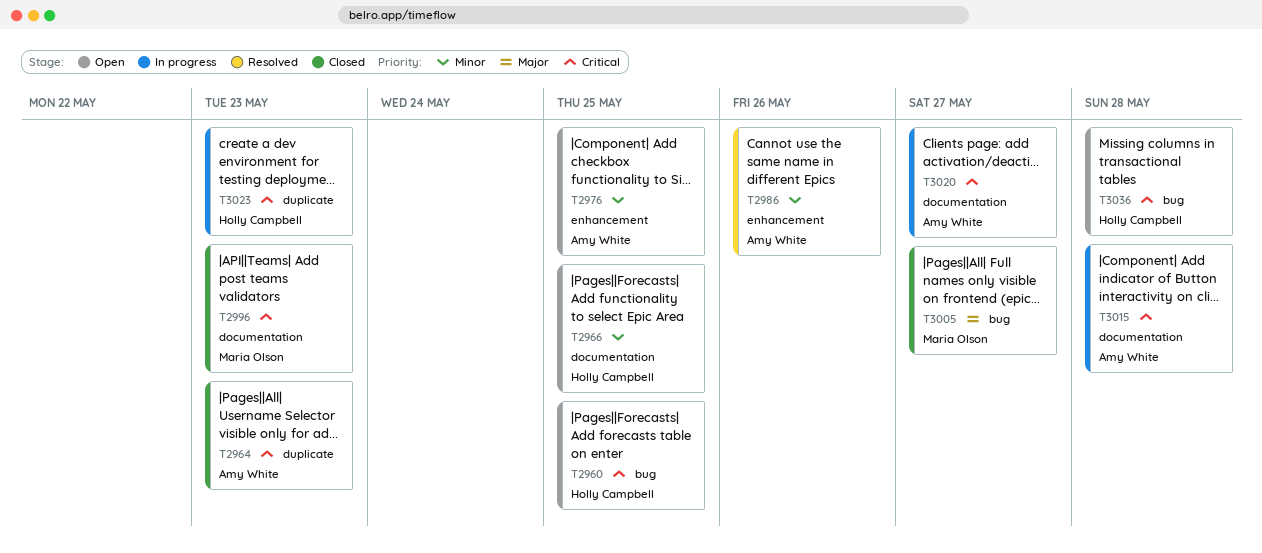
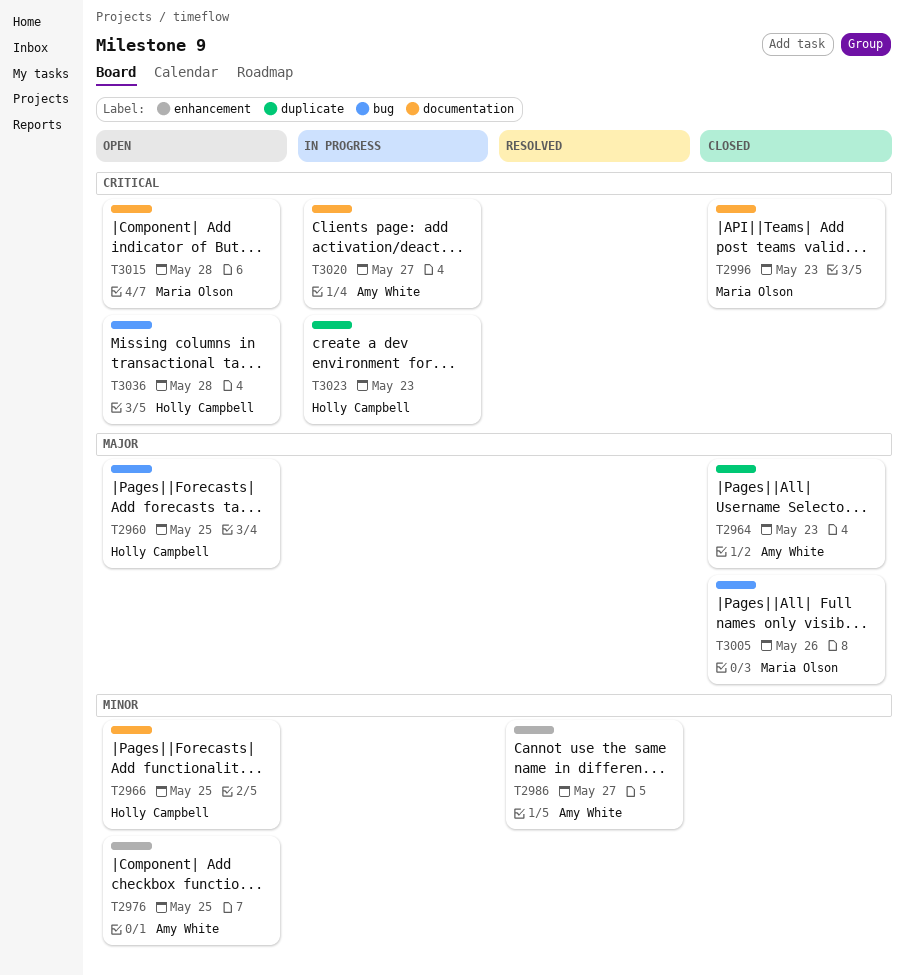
T2960, priority: Critical -> Major
T2964, priority: Critical -> Major
T2986, due: May 26 -> May 27
T3005, due: May 27 -> May 26
T3015, status: In progress -> Open
T3015, owner: Amy White -> Maria Olson

